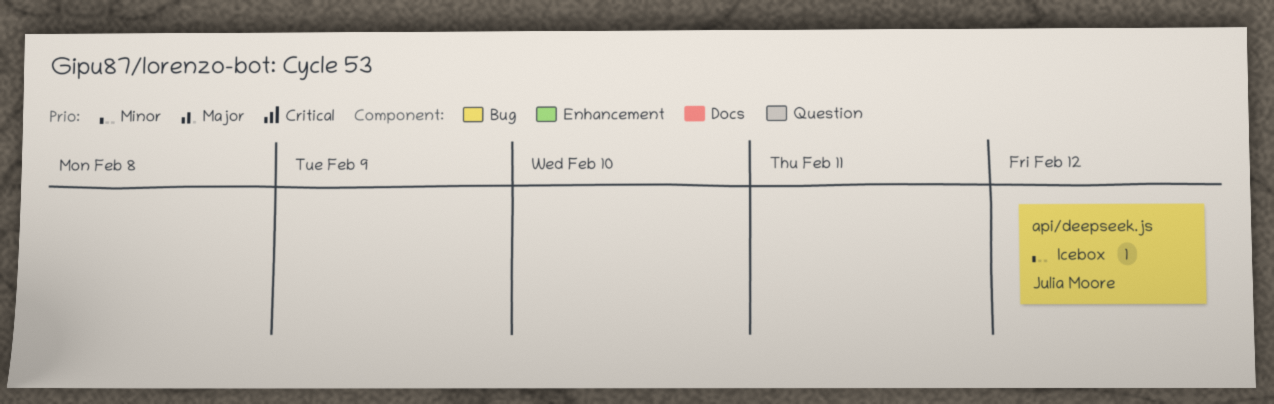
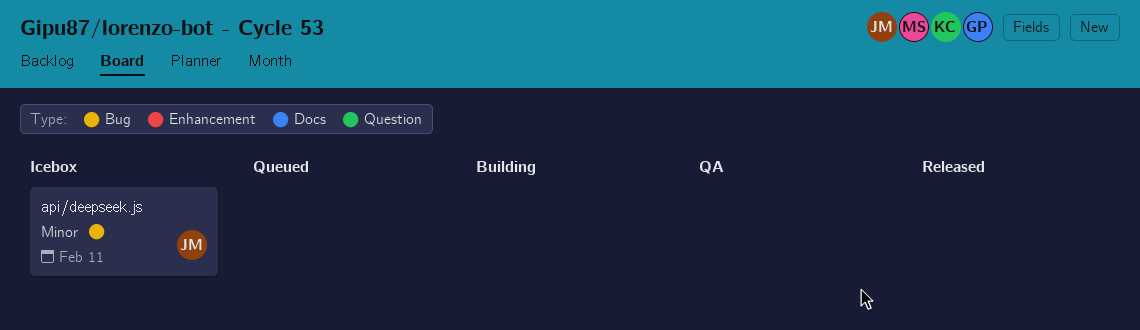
api/deepseek.js, due: Feb 12 -> Feb 11

